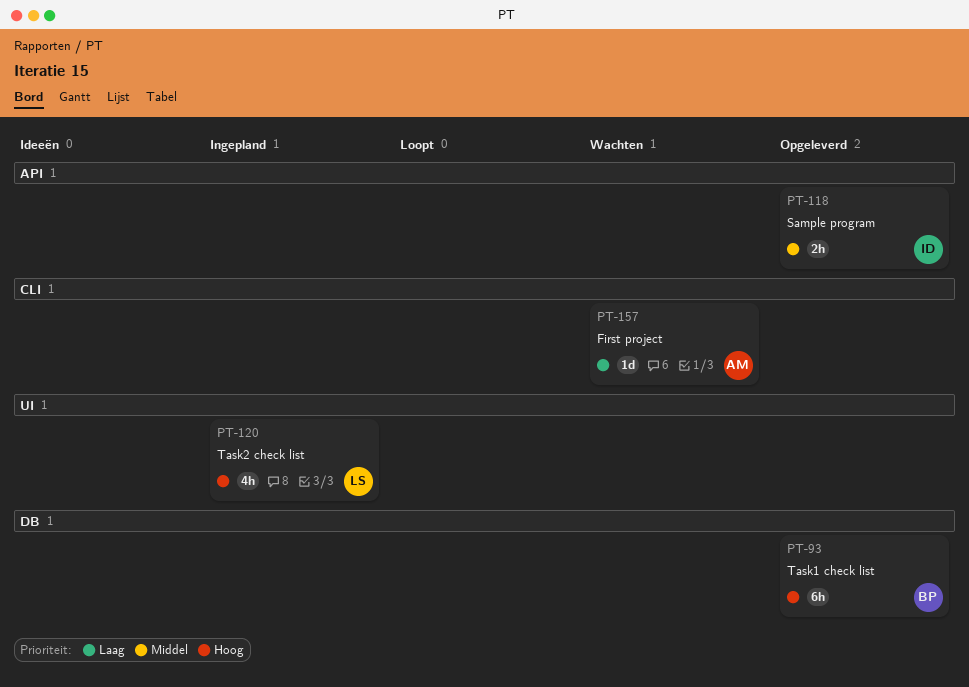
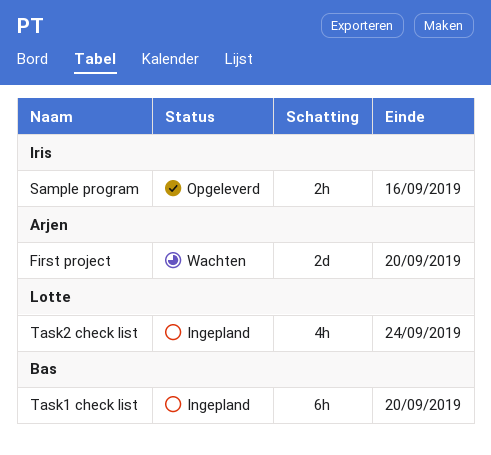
First project, estimate: 1d -> 2d
Task1 check list, status: Opgeleverd -> Ingepland

